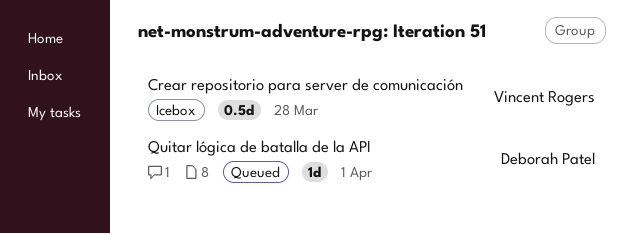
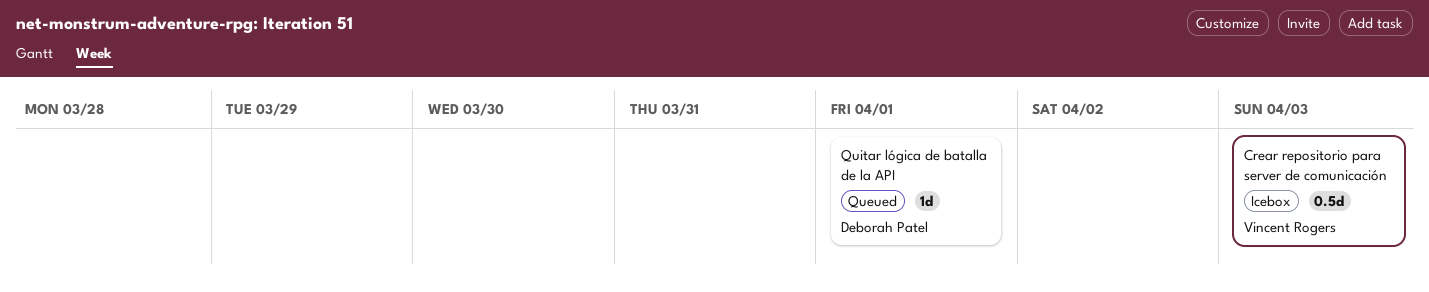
Crear repositorio para server de comunicación, due: Mar 28 -> Apr 3

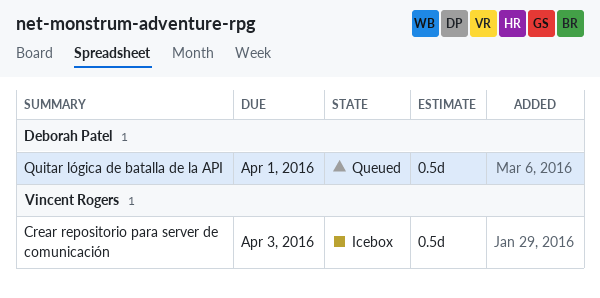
Quitar lógica de batalla de la API, estimate: 1d -> 0.5d

